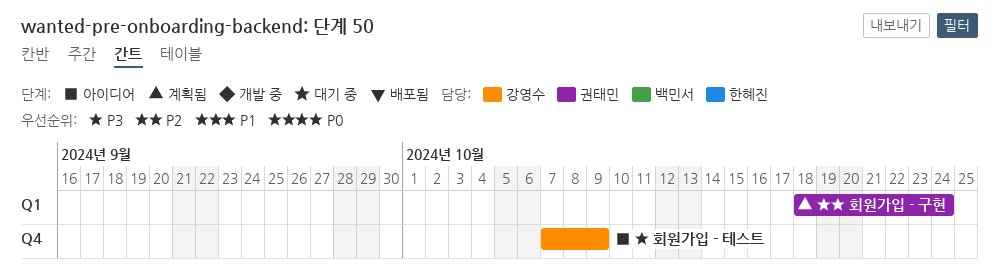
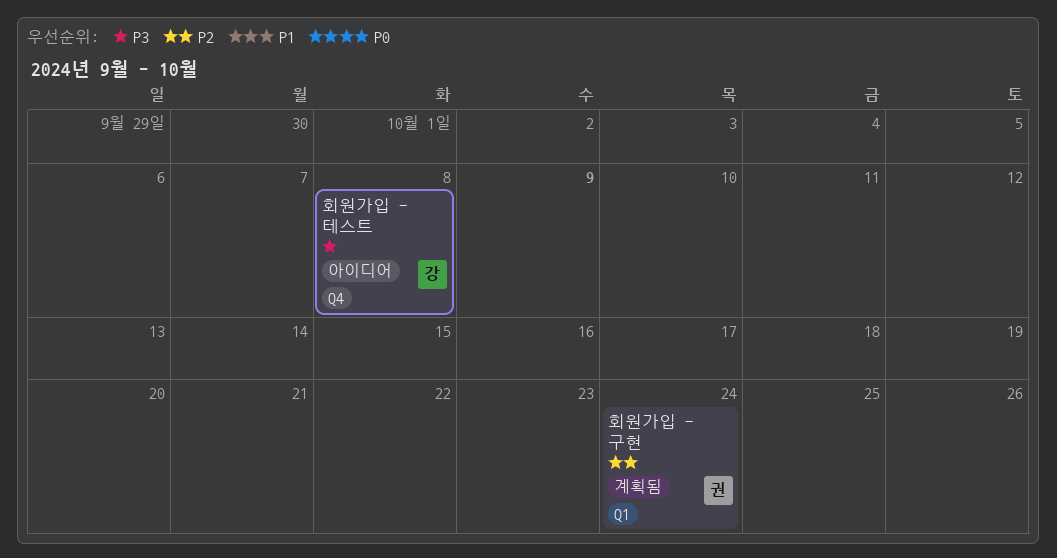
회원가입 - 테스트, due: Oct 9 -> Oct 8

